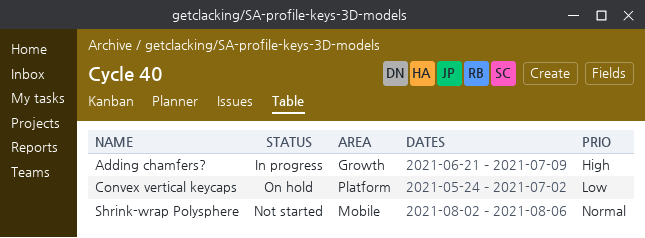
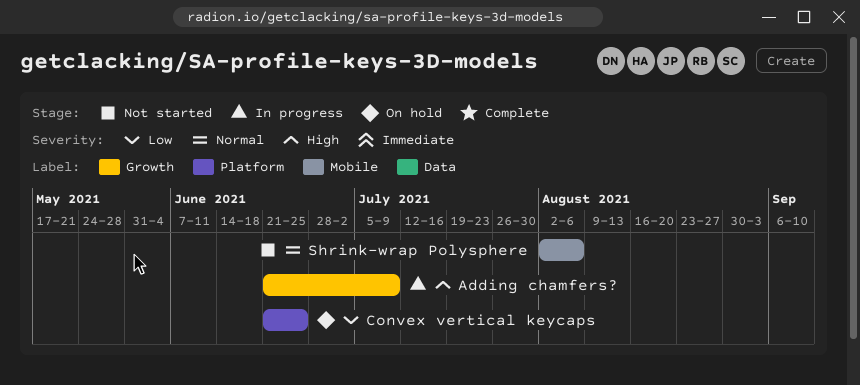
Convex vertical keycaps, start: May 24 -> Jun 21
Convex vertical keycaps, due: Jul 2 -> Jun 25

